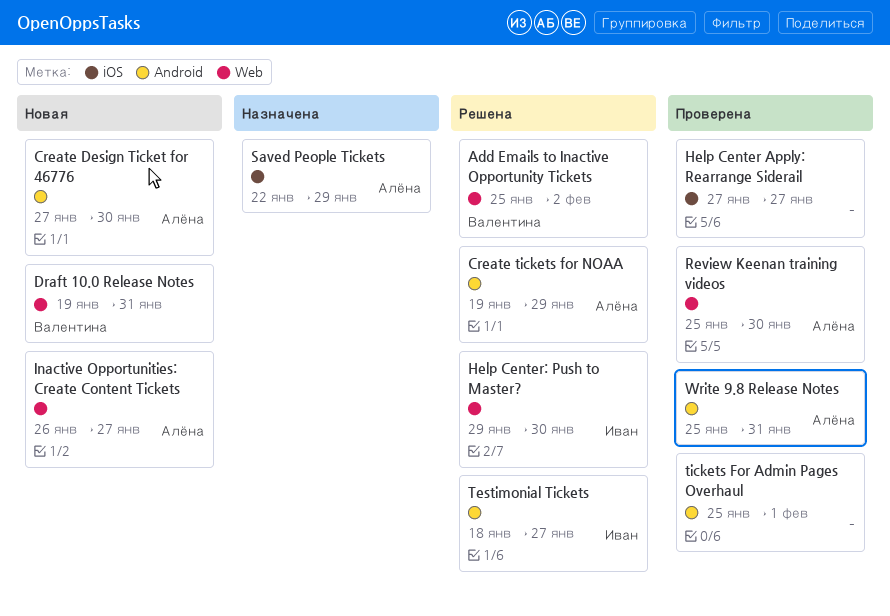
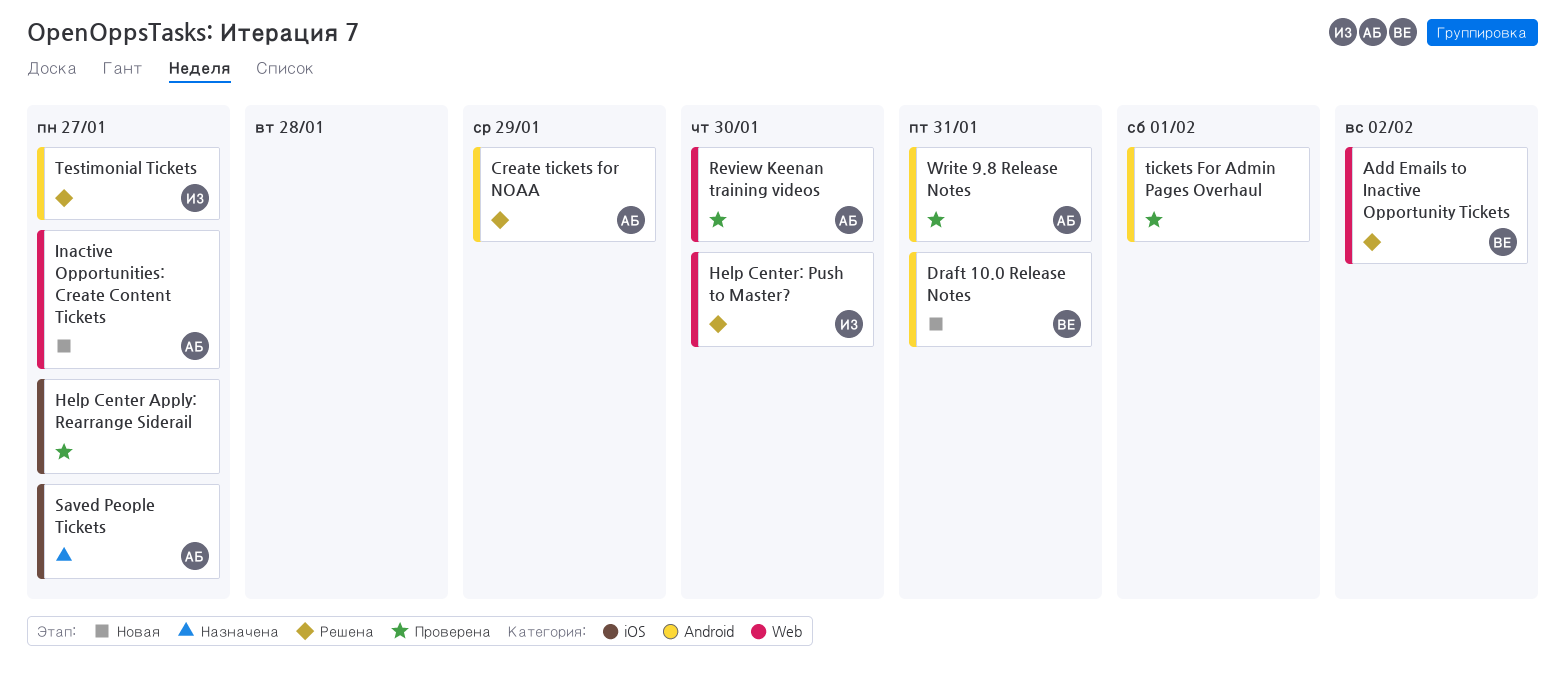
Create Design Ticket for 46776: present -> none
Draft 10.0 Release Notes, label: Web -> Android
Saved People Tickets, due: Jan 29 -> Jan 27

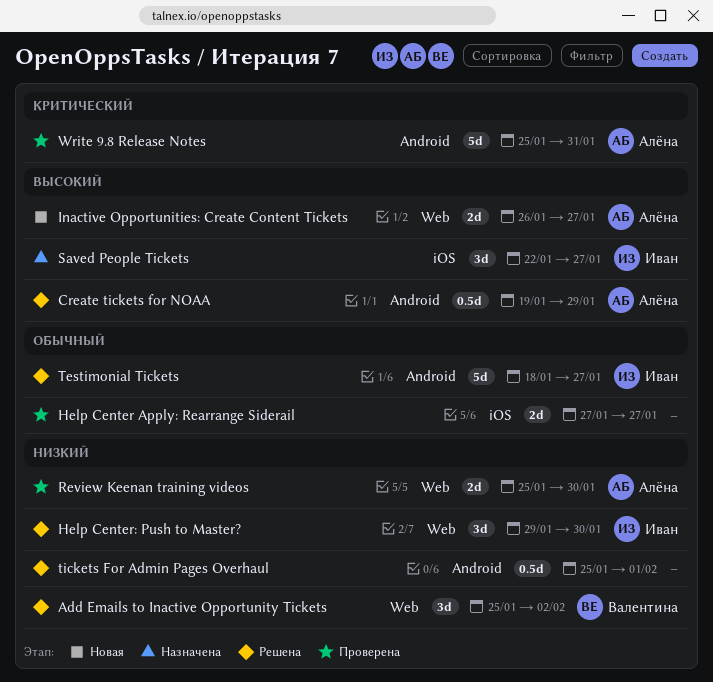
Draft 10.0 Release Notes: present -> none
Saved People Tickets, owner: Алёна -> Иван
tickets For Admin Pages Overhaul, status: Проверена -> Решена

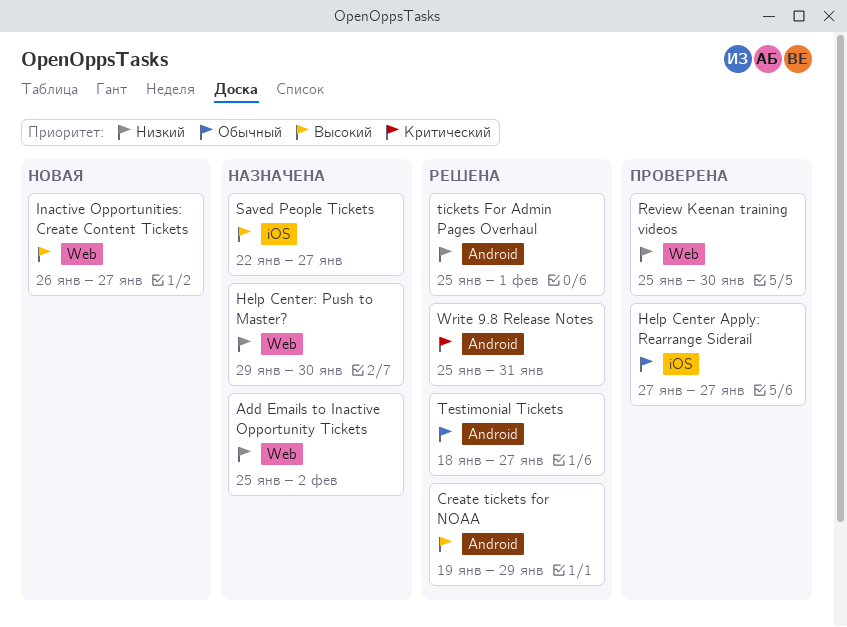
Add Emails to Inactive Opportunity Tickets, status: Решена -> Назначена
Help Center: Push to Master?, status: Решена -> Назначена
Write 9.8 Release Notes, status: Проверена -> Решена

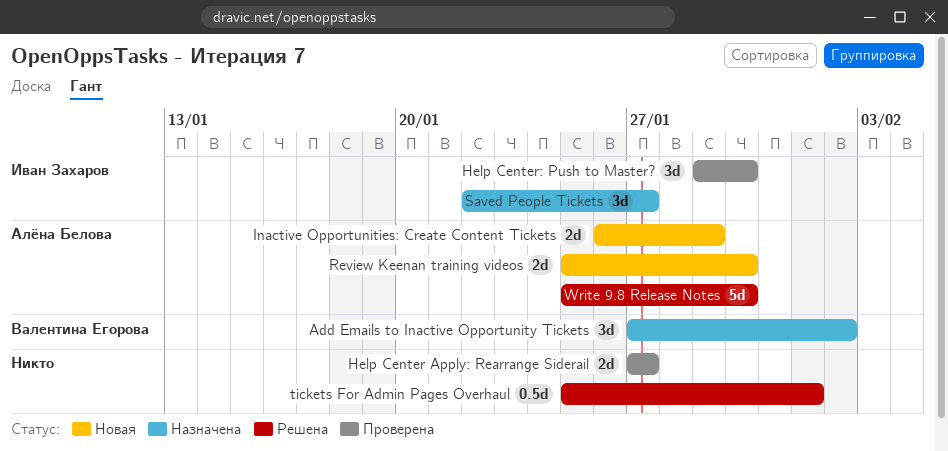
Add Emails to Inactive Opportunity Tickets, start: Jan 25 -> Jan 27
Create tickets for NOAA: present -> none
Help Center: Push to Master?, status: Назначена -> Проверена
Inactive Opportunities: Create Content Tickets, due: Jan 27 -> Jan 29
Review Keenan training videos, status: Проверена -> Новая
Testimonial Tickets: present -> none
Write 9.8 Release Notes, due: Jan 31 -> Jan 30

